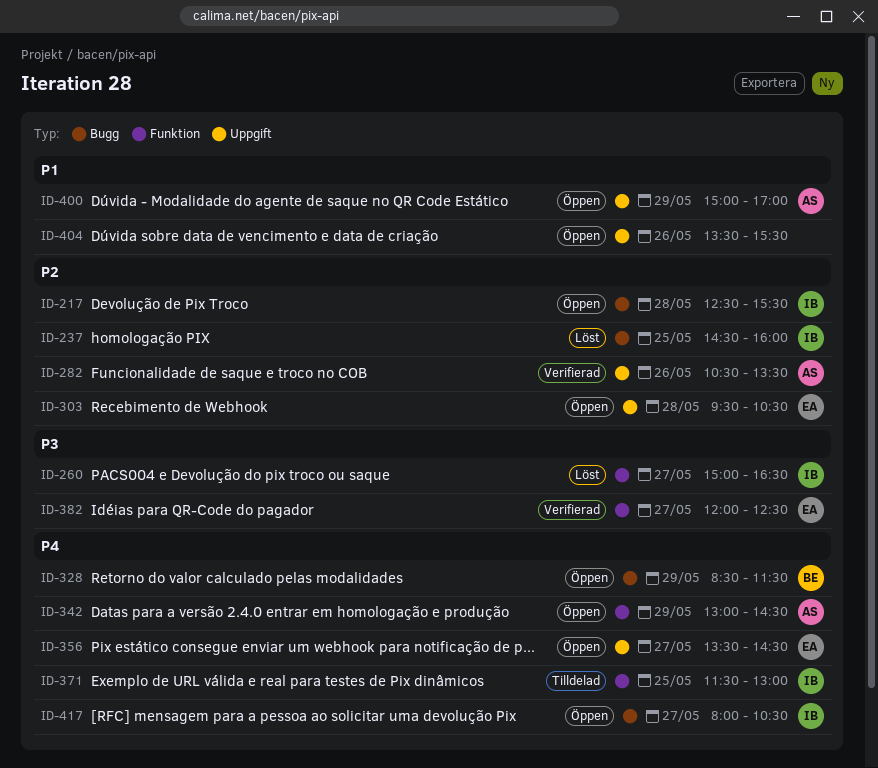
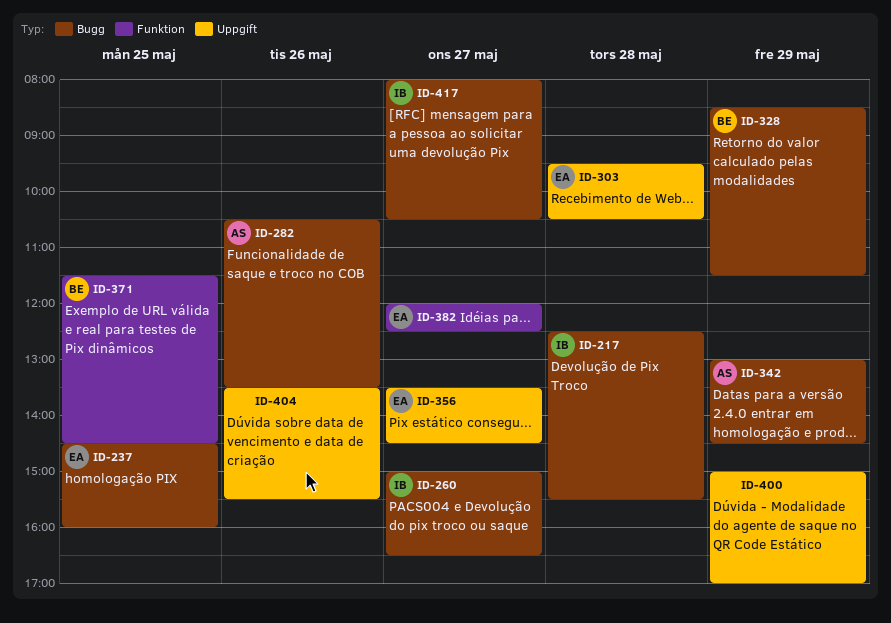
ID-237, owner: IB -> EA
ID-260, label: Funktion -> Bugg
ID-282, label: Uppgift -> Bugg
ID-342, label: Funktion -> Bugg
ID-371, owner: IB -> BE
ID-371, ends: 13:00 -> 14:30
ID-400, owner: AS -> none

